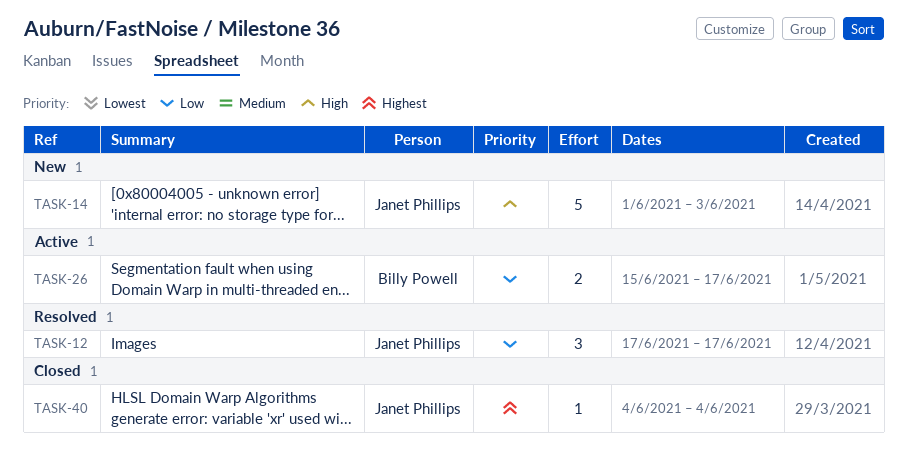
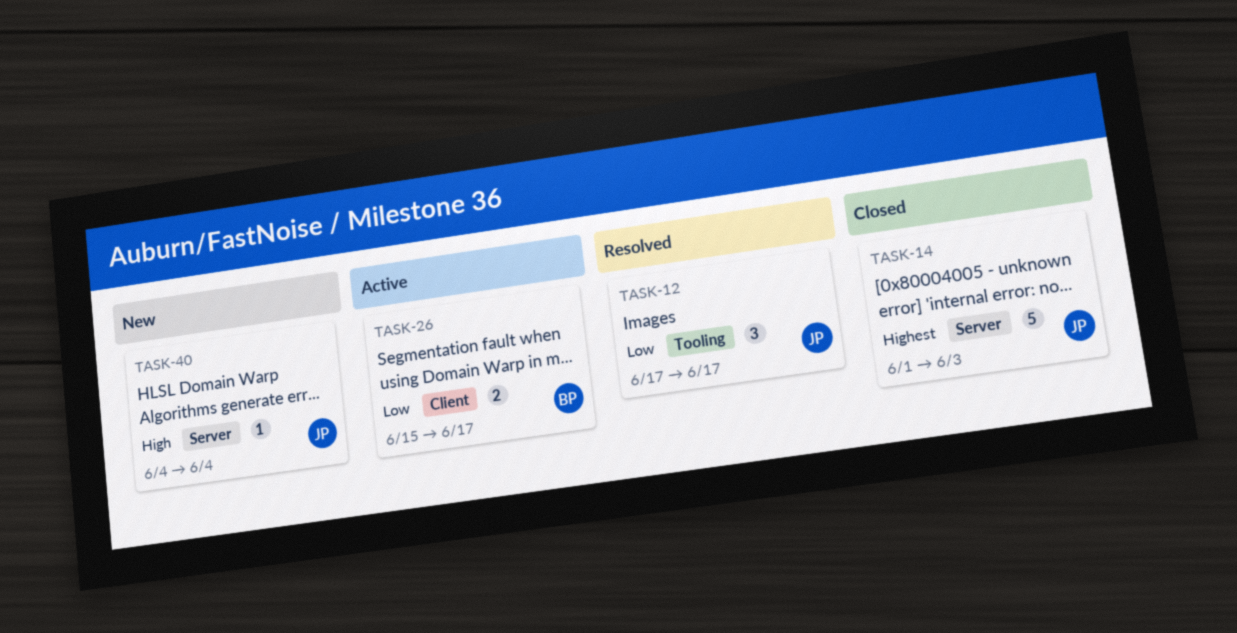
TASK-14, status: New -> Closed
TASK-14, priority: High -> Highest
TASK-40, status: Closed -> New
TASK-40, priority: Highest -> High

